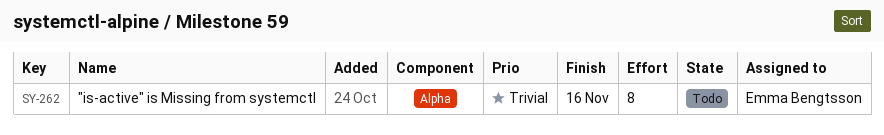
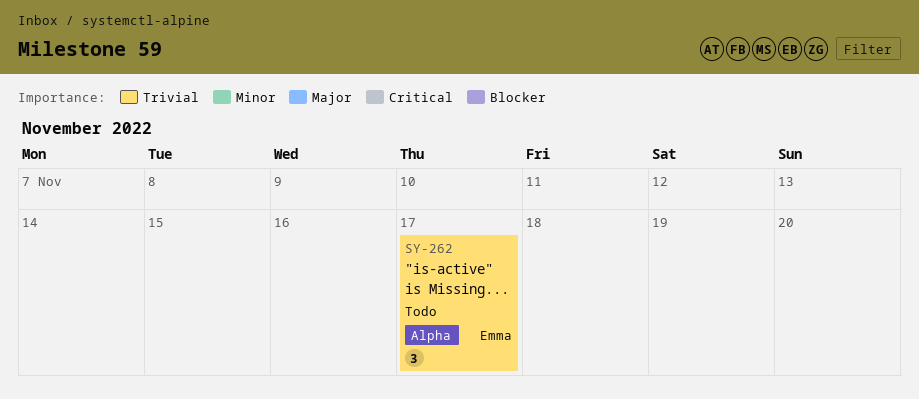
SY-262, estimate: 8 -> 3
SY-262, due: Nov 16 -> Nov 17

